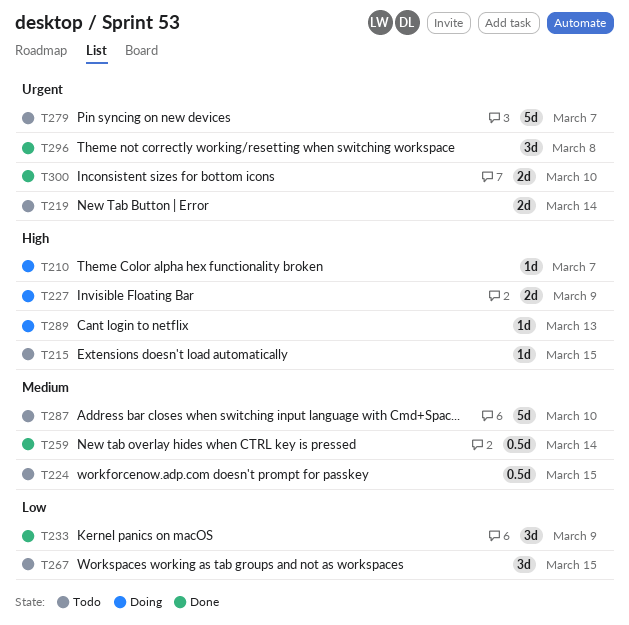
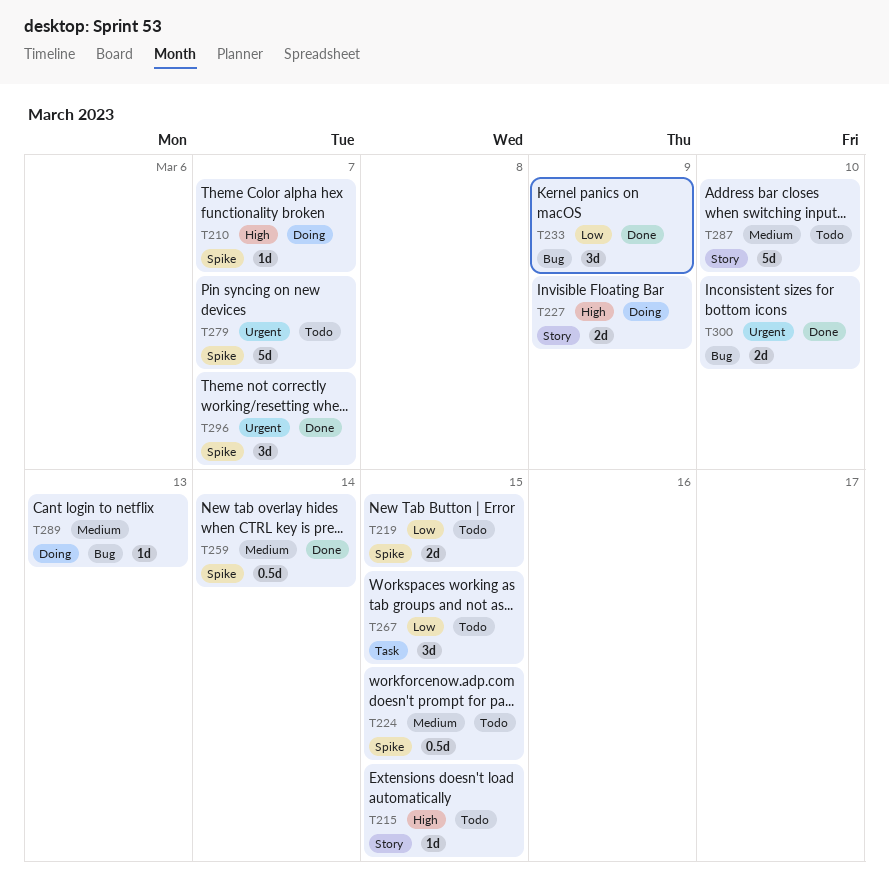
T219, priority: Urgent -> Low
T219, due: Mar 14 -> Mar 15
T289, priority: High -> Medium
T296, due: Mar 8 -> Mar 7

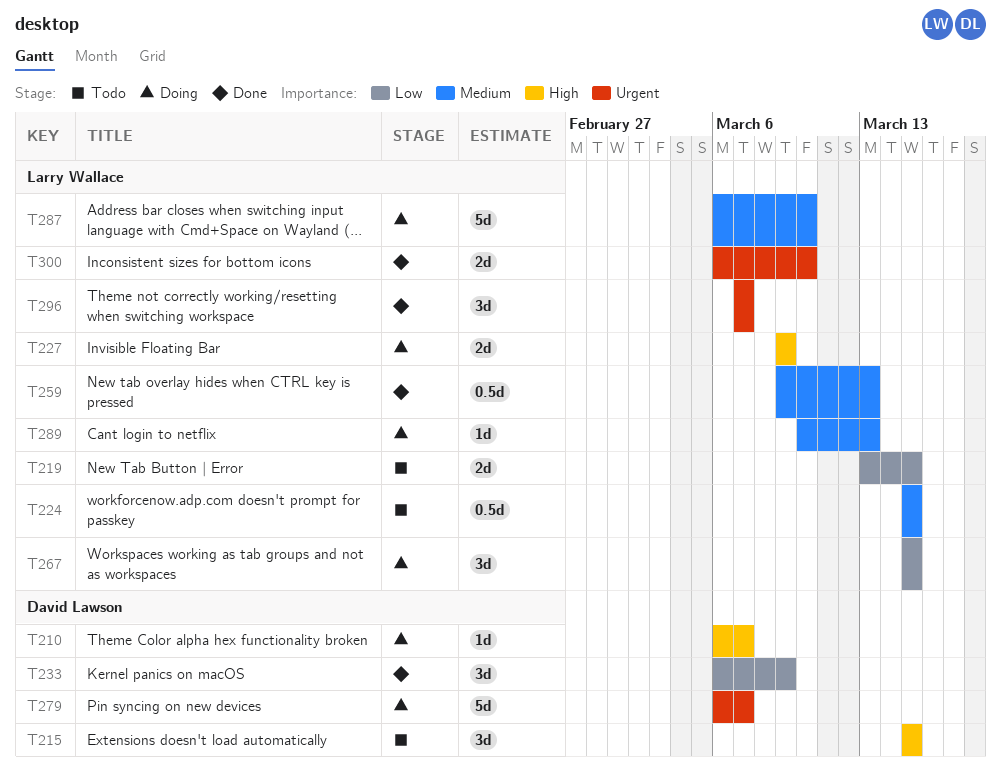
T215, estimate: 1d -> 3d
T259, due: Mar 14 -> Mar 13
T267, status: Todo -> Doing
T279, status: Todo -> Doing
T287, status: Todo -> Doing

